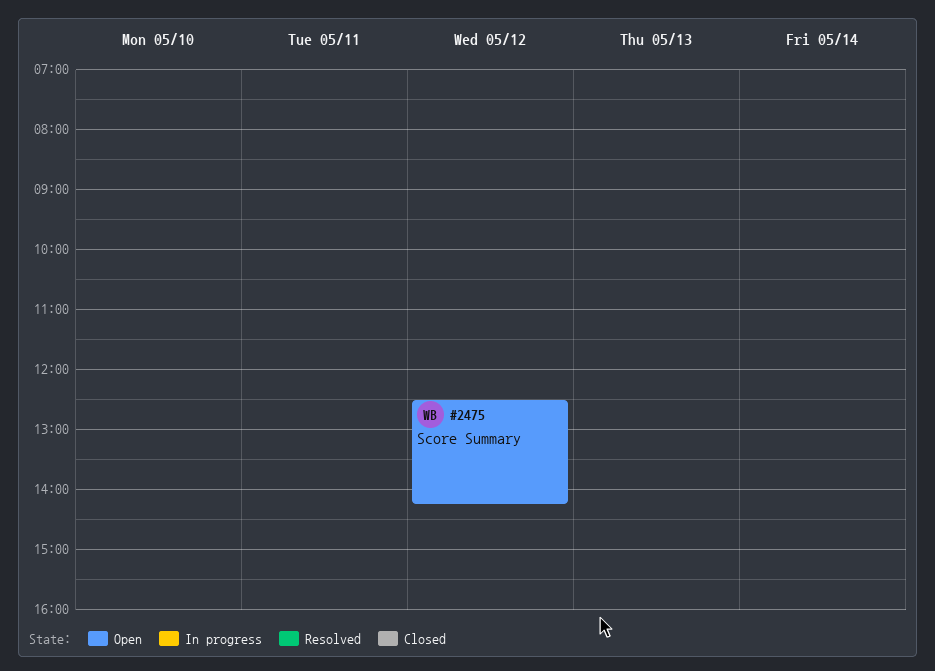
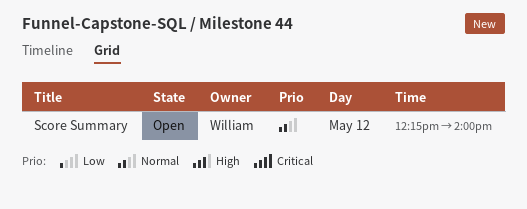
Score Summary, begins: 12:30 -> 12:15
Score Summary, ends: 14:15 -> 14:00

